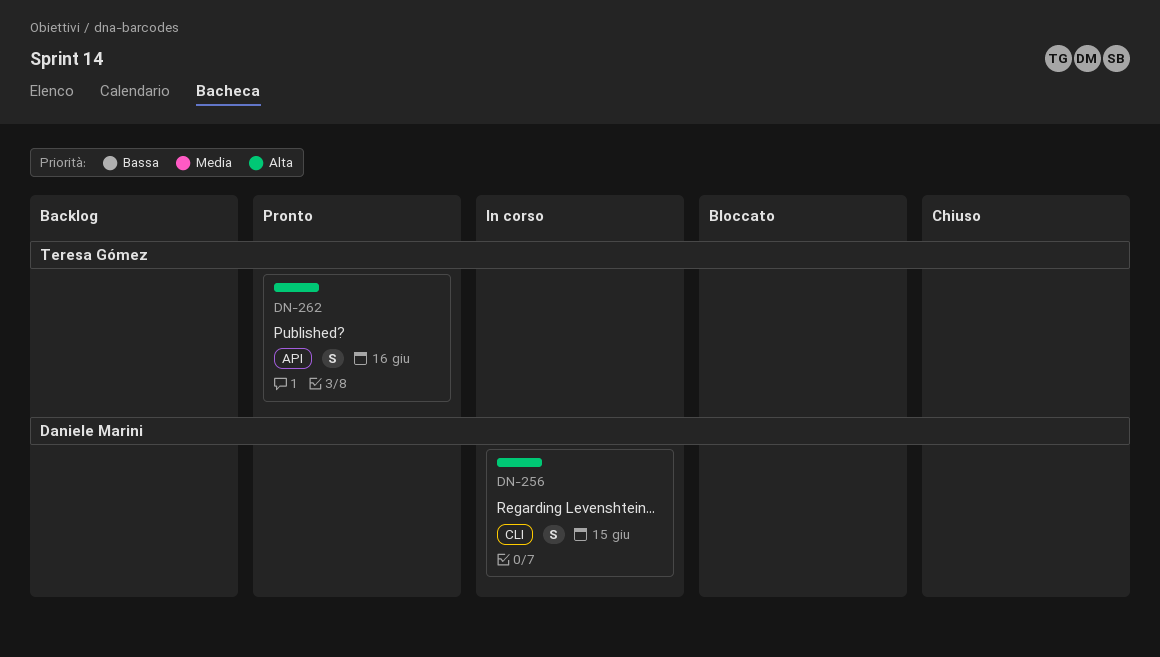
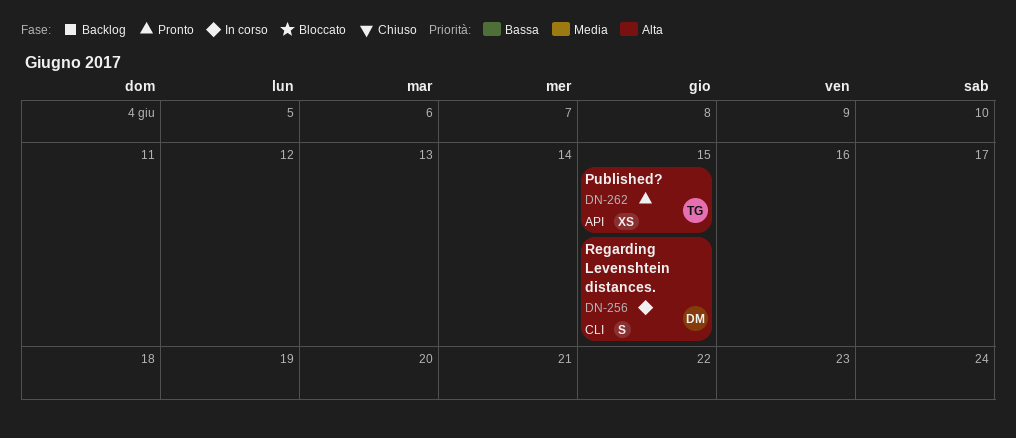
DN-262, estimate: S -> XS
DN-262, due: Jun 16 -> Jun 15

